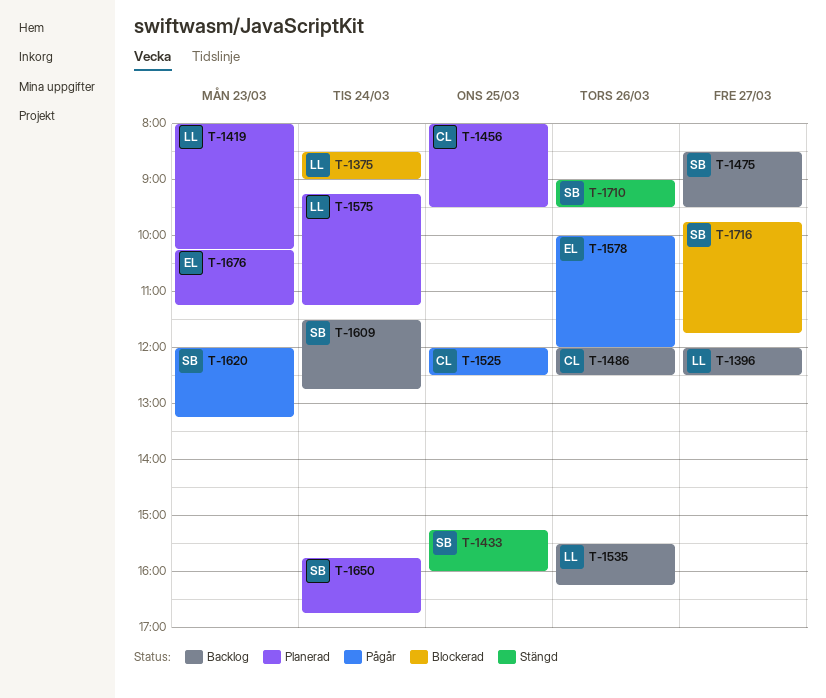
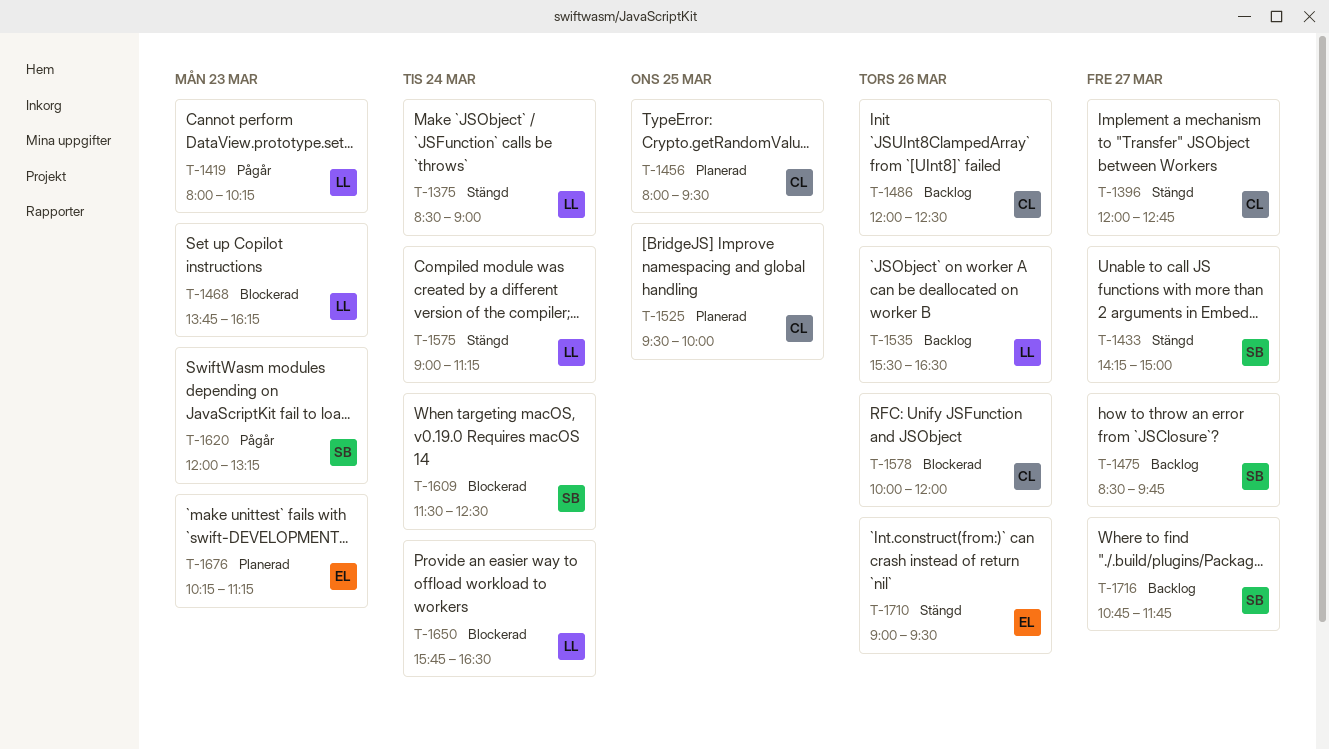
T-1375, status: Blockerad -> Stängd
T-1396, status: Backlog -> Stängd
T-1396, owner: LL -> CL
T-1396, ends: 12:30 -> 12:45
T-1419, status: Planerad -> Pågår
T-1433, day: Mar 25 -> Mar 27
T-1433, begins: 15:15 -> 14:15
T-1433, ends: 16:00 -> 15:00
T-1468: none -> present
T-1475, ends: 09:30 -> 09:45
T-1525, status: Pågår -> Planerad
T-1525, begins: 12:00 -> 09:30
T-1525, ends: 12:30 -> 10:00
T-1535, ends: 16:15 -> 16:30
T-1575, status: Planerad -> Stängd
T-1575, begins: 09:15 -> 09:00
T-1578, status: Pågår -> Blockerad
T-1578, owner: EL -> CL
T-1609, status: Backlog -> Blockerad
T-1609, ends: 12:45 -> 12:30
T-1650, status: Planerad -> Blockerad
T-1650, owner: SB -> LL
T-1650, ends: 16:45 -> 16:30
T-1710, owner: SB -> EL
T-1716, status: Blockerad -> Backlog
T-1716, begins: 09:45 -> 10:45

